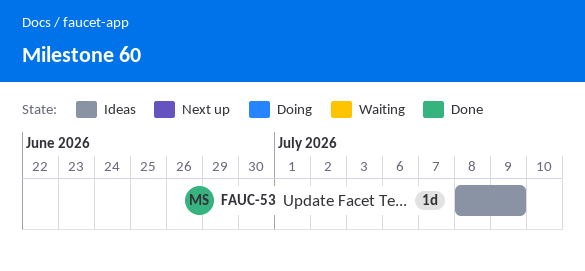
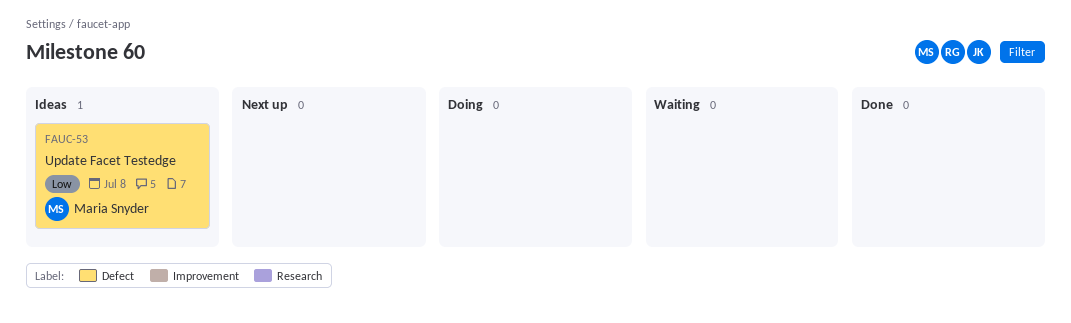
FAUC-53, due: Jul 9 -> Jul 8

